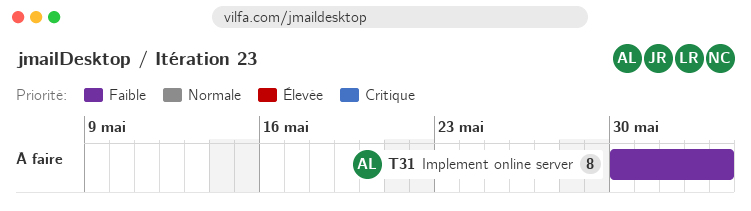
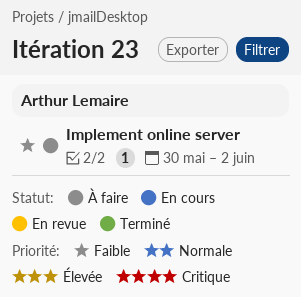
Implement online server, estimate: 8 -> 1
Implement online server, due: Jun 3 -> Jun 2

